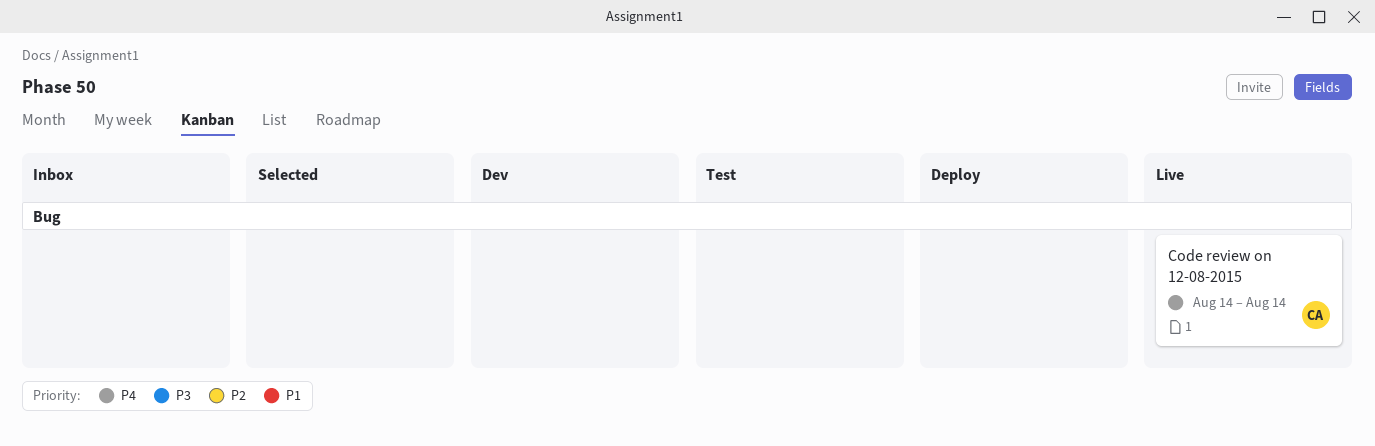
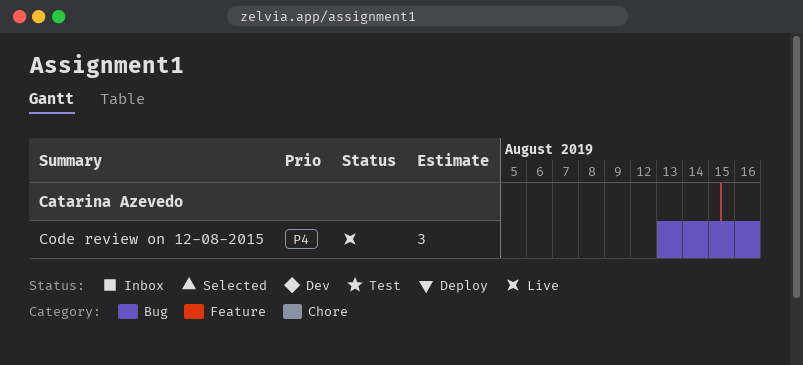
Code review on 12-08-2015, start: Aug 14 -> Aug 13
Code review on 12-08-2015, due: Aug 14 -> Aug 16

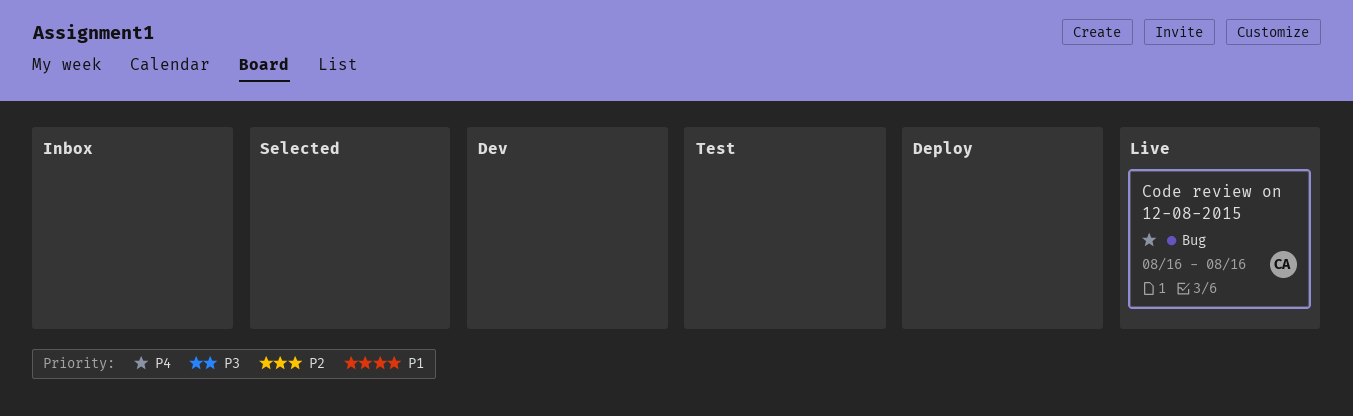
Code review on 12-08-2015, start: Aug 13 -> Aug 16

